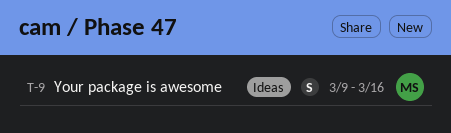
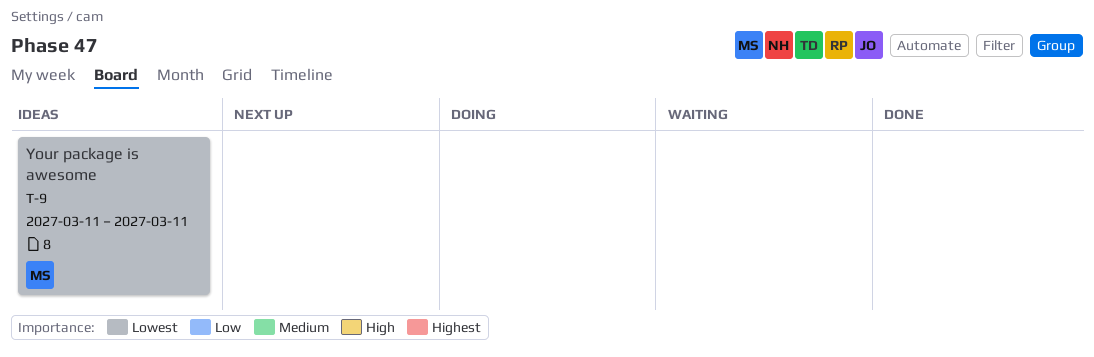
T-9, start: Mar 9 -> Mar 11
T-9, due: Mar 16 -> Mar 11

